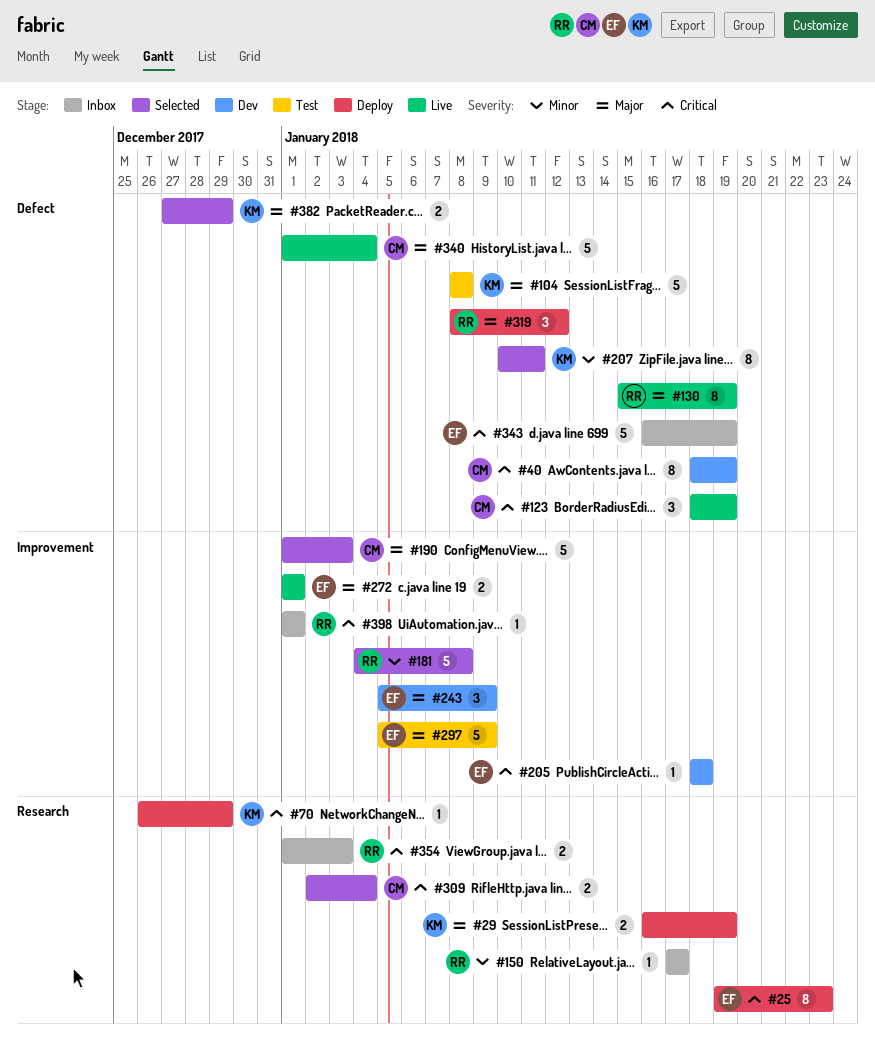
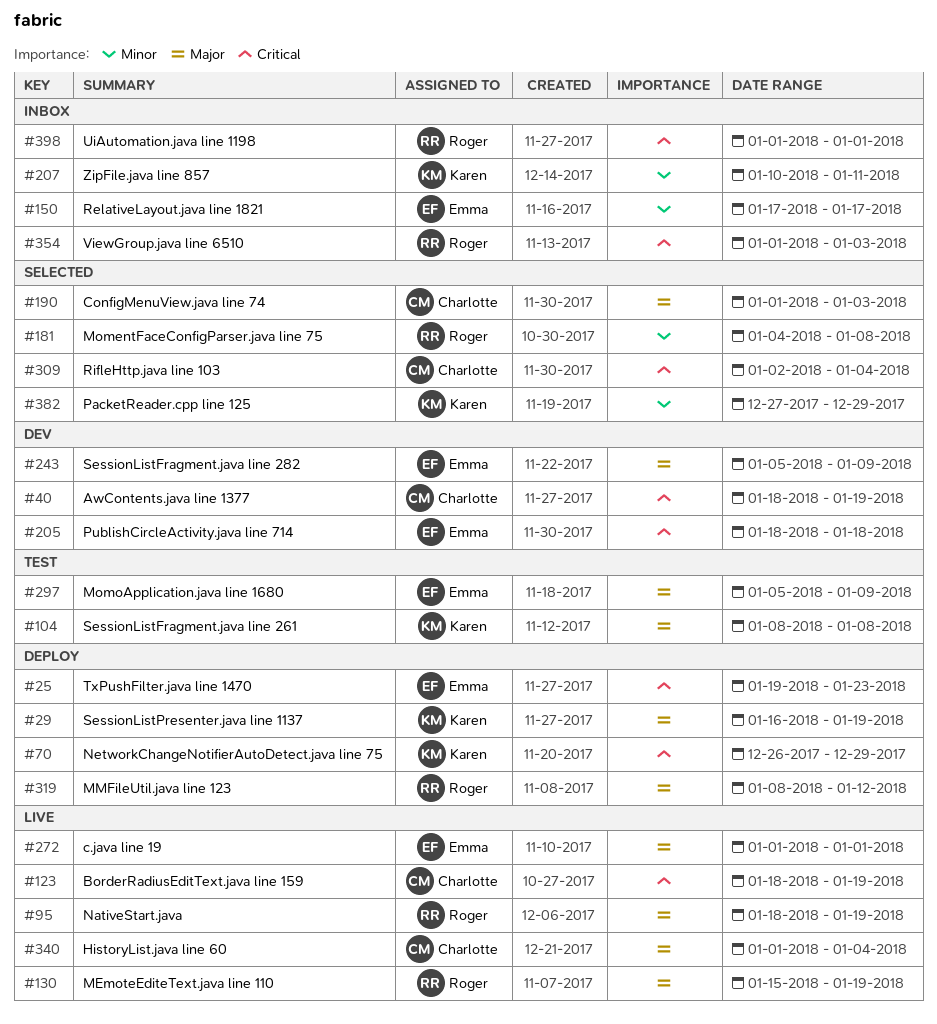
#95: none -> present
#150, owner: Roger -> Emma
#207, status: Selected -> Inbox
#343: present -> none
#382, priority: Major -> Minor

